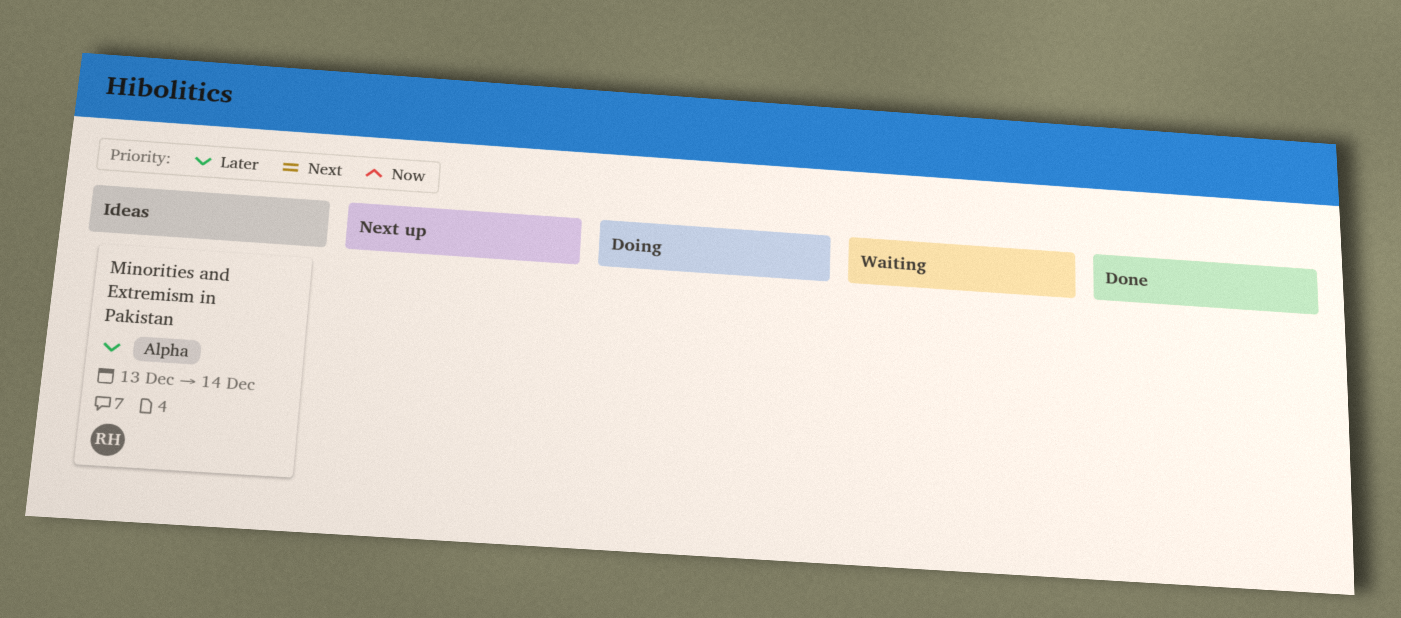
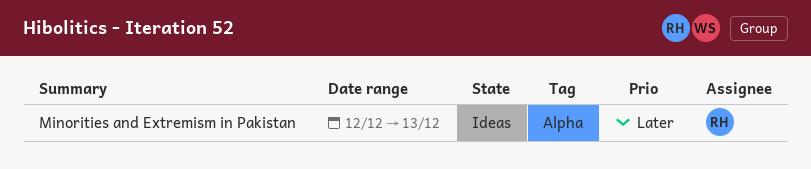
Minorities and Extremism in Pakistan, start: Dec 13 -> Dec 12
Minorities and Extremism in Pakistan, due: Dec 14 -> Dec 13

